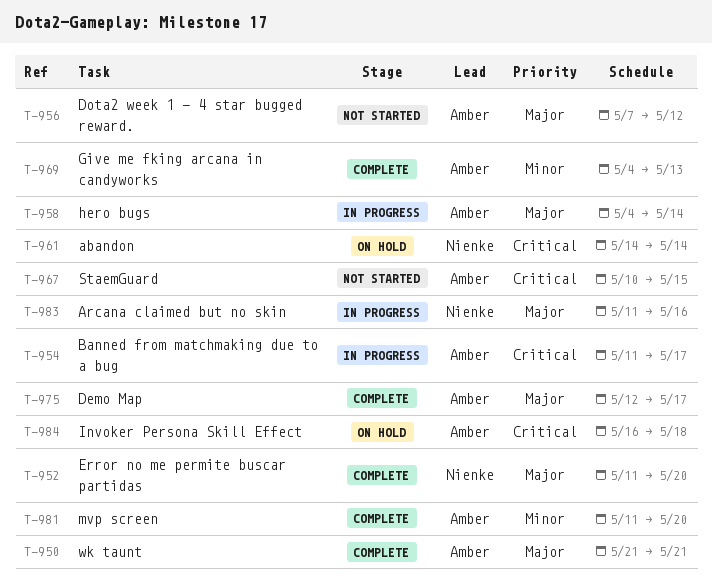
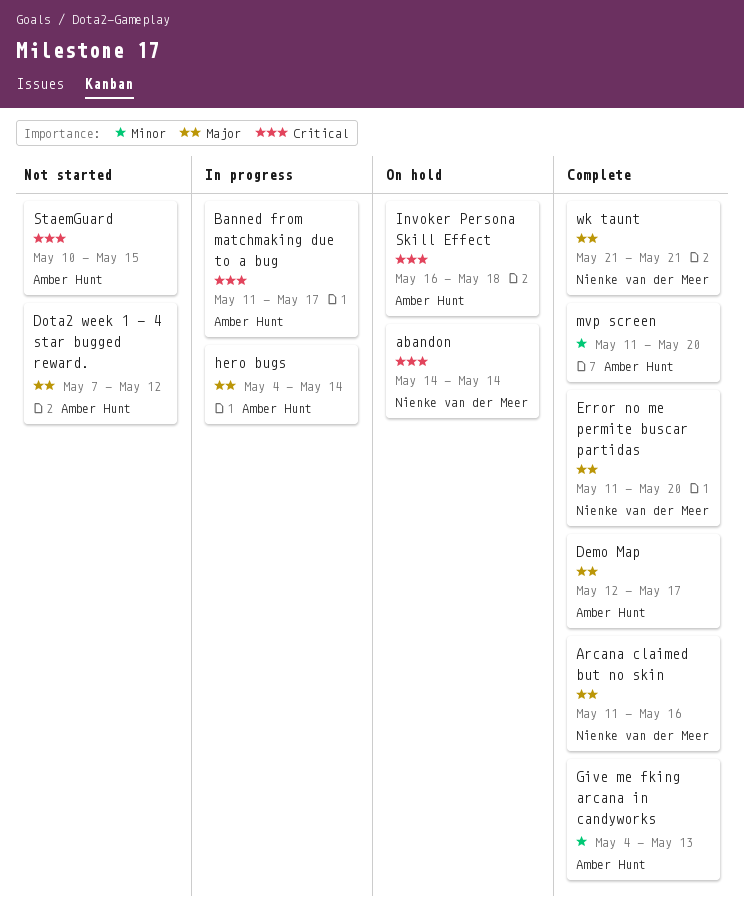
Arcana claimed but no skin, status: In progress -> Complete
wk taunt, owner: Amber Hunt -> Nienke van der Meer

